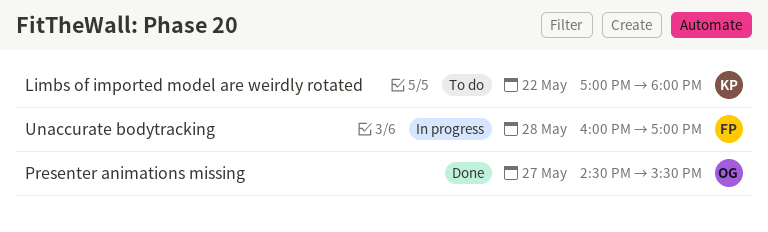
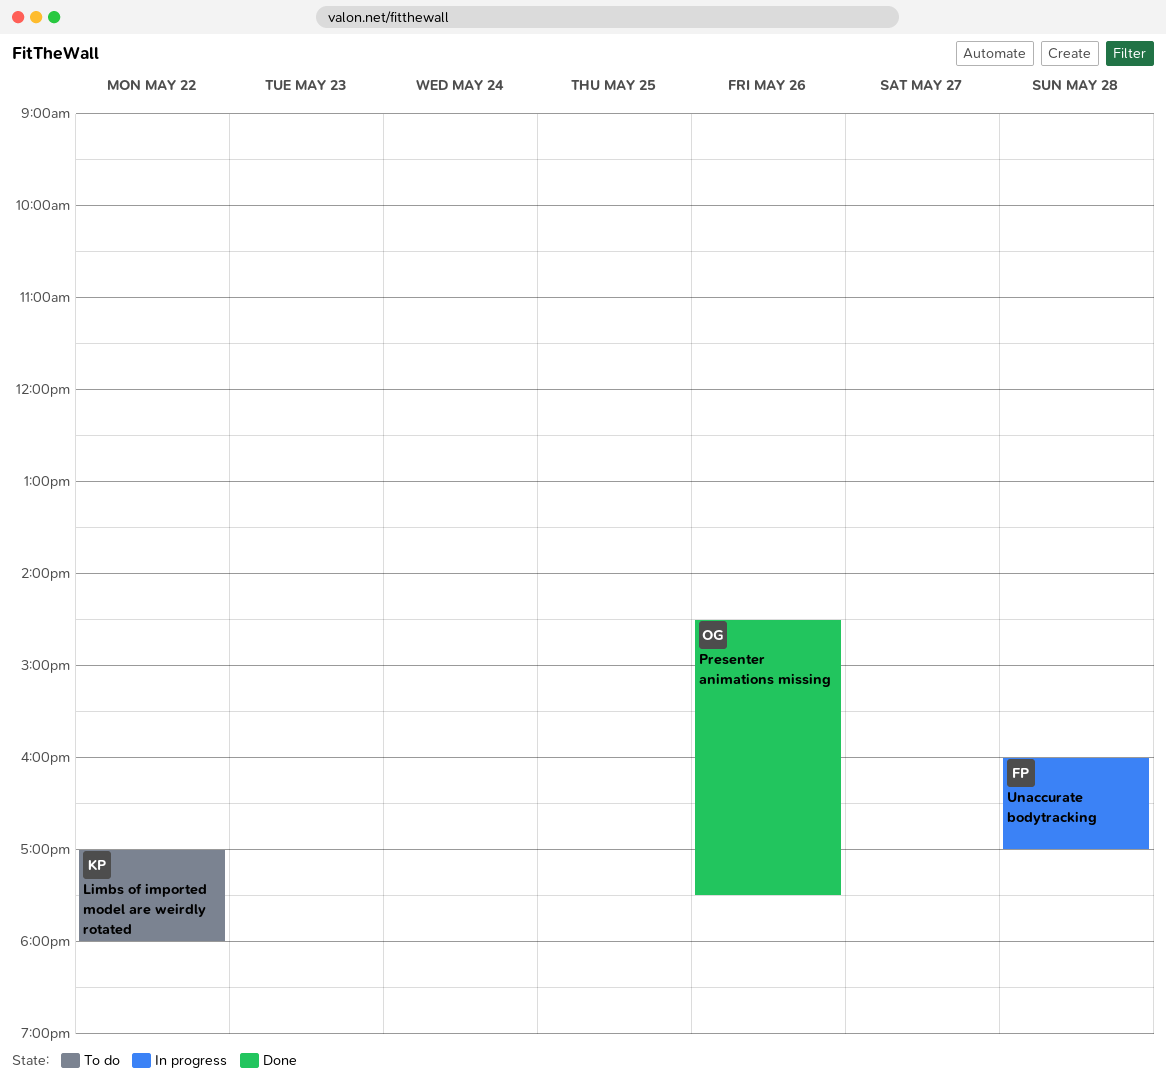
Presenter animations missing, day: May 27 -> May 26
Presenter animations missing, ends: 15:30 -> 17:30

